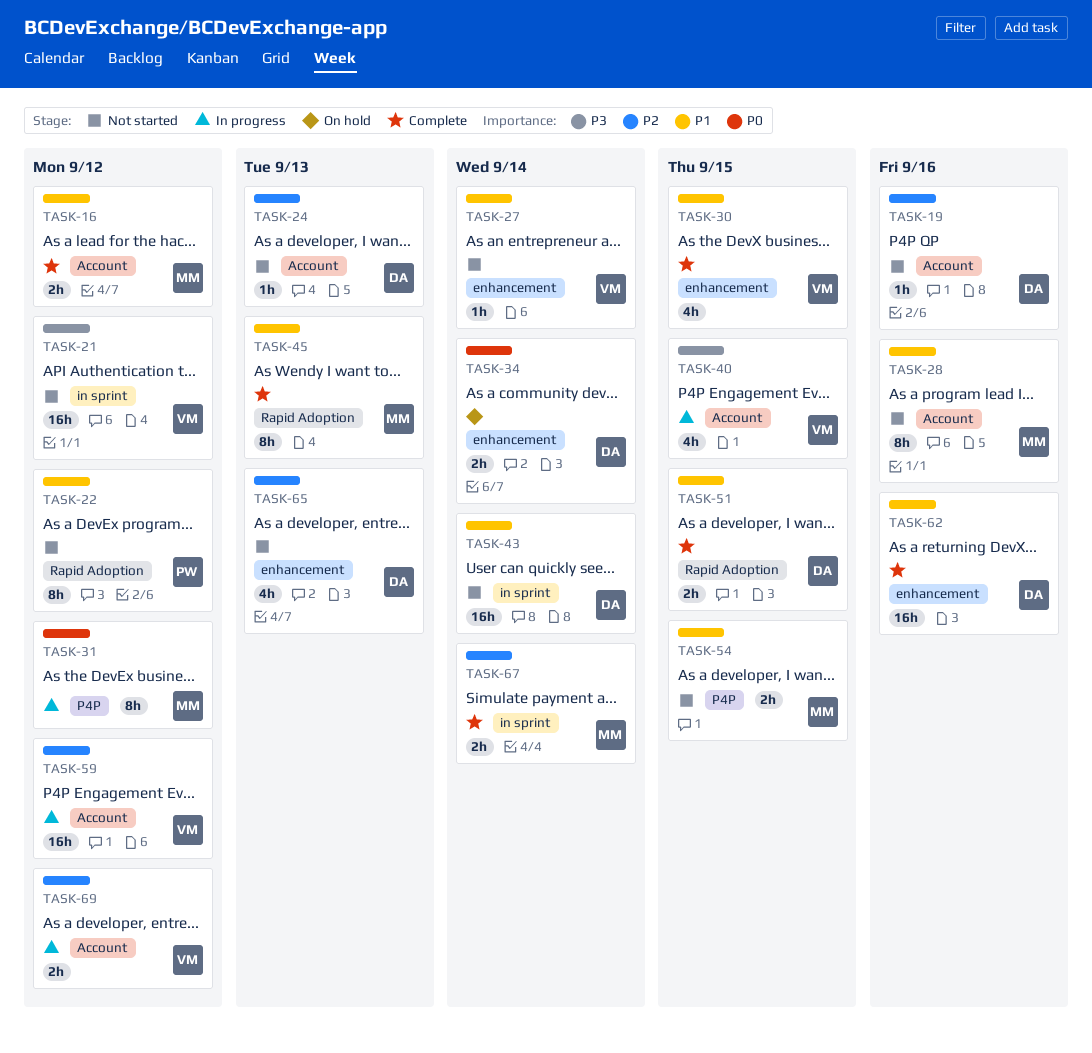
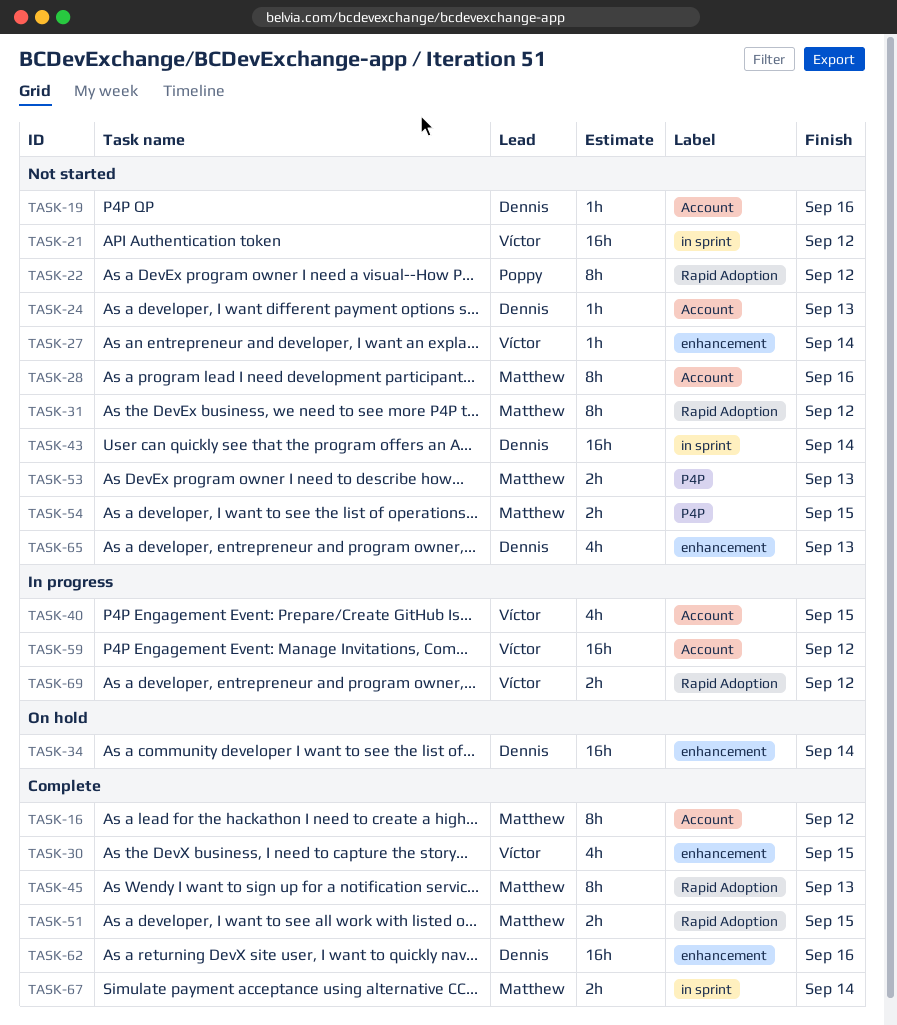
TASK-16, estimate: 2h -> 8h
TASK-31, status: In progress -> Not started
TASK-31, label: P4P -> Rapid Adoption
TASK-34, estimate: 2h -> 16h
TASK-51, owner: Dennis -> Matthew
TASK-53: none -> present
TASK-69, label: Account -> Rapid Adoption

